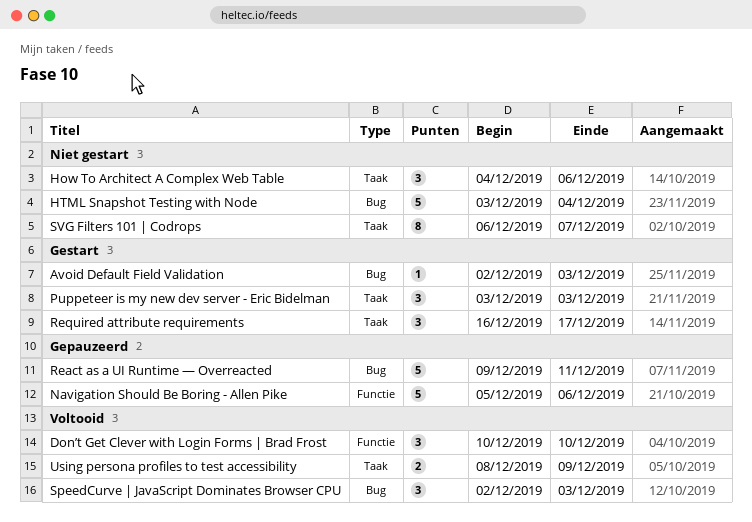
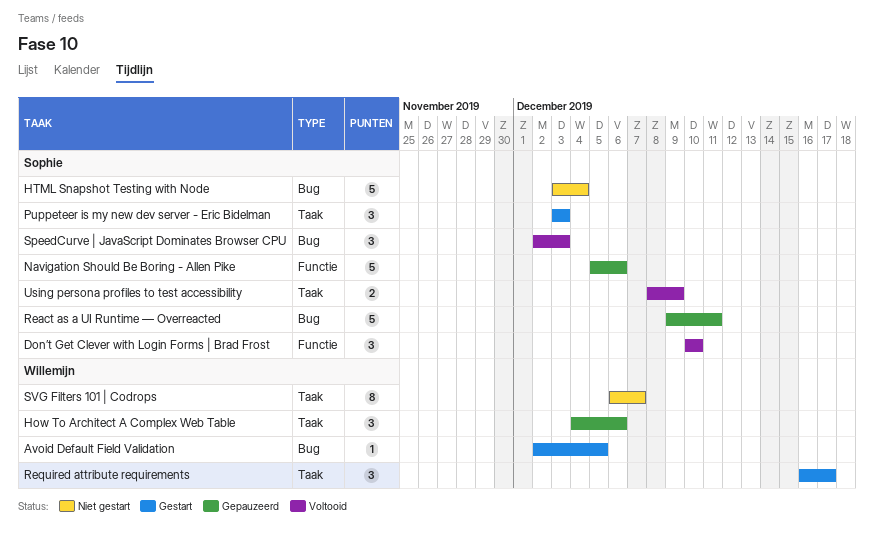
Avoid Default Field Validation, due: Dec 3 -> Dec 5
How To Architect A Complex Web Table, status: Niet gestart -> Gepauzeerd

